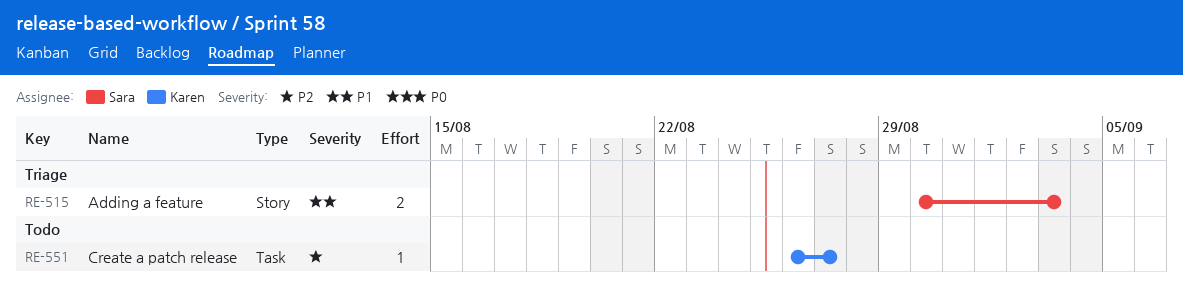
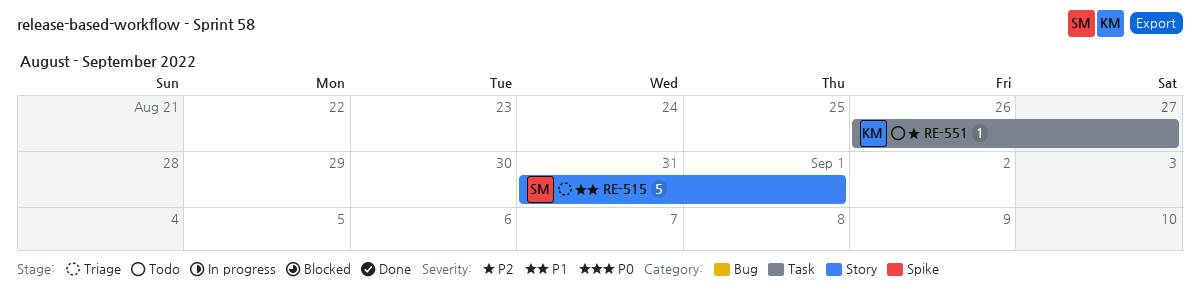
RE-515, estimate: 2 -> 5
RE-515, start: Aug 30 -> Aug 31
RE-515, due: Sep 3 -> Sep 1

